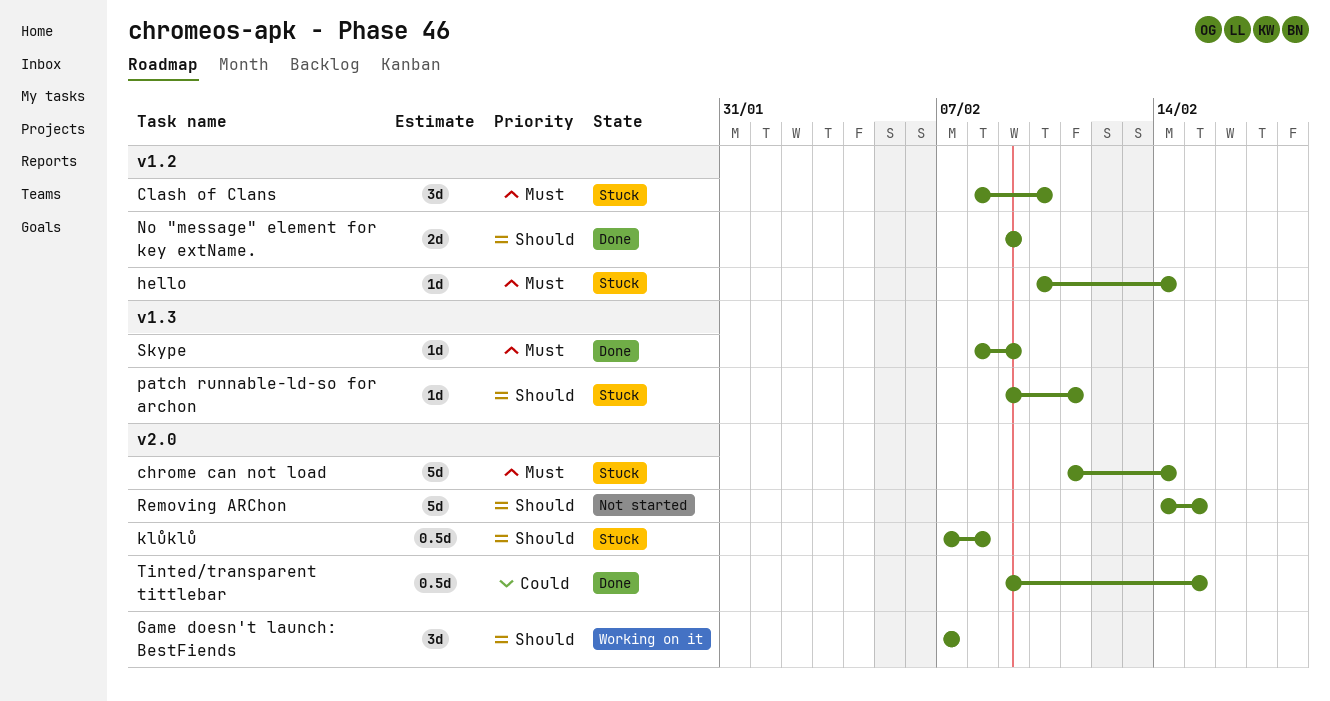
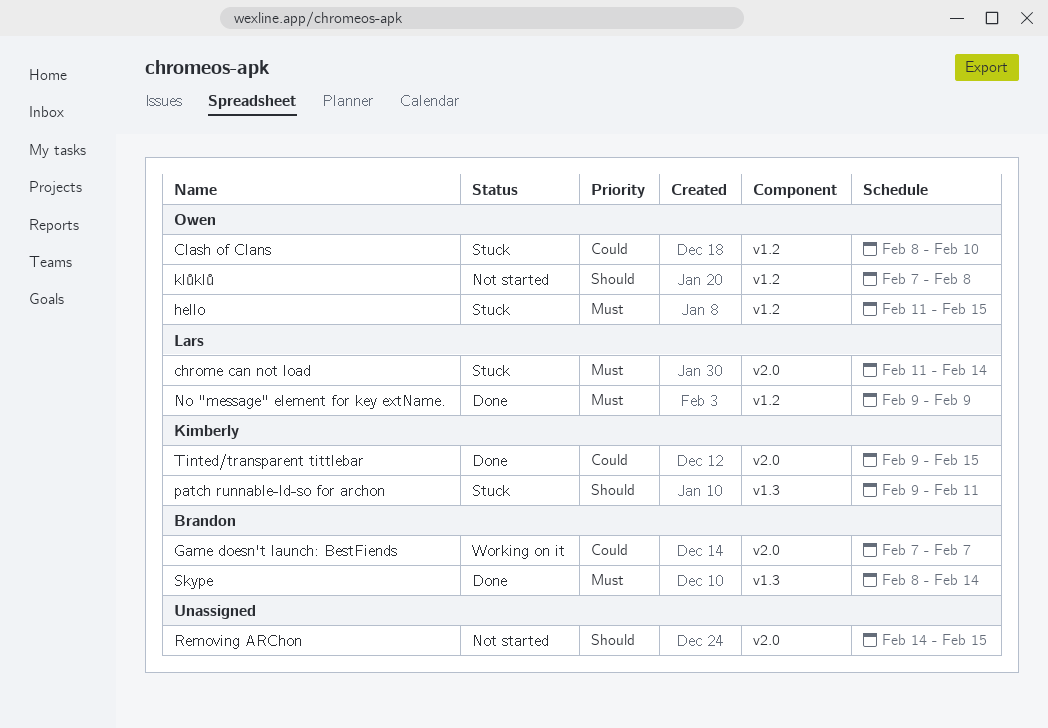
Clash of Clans, priority: Must -> Could
Game doesn't launch: BestFiends, priority: Should -> Could
hello, start: Feb 10 -> Feb 11
hello, due: Feb 14 -> Feb 15
klůklů, status: Stuck -> Not started
klůklů, label: v2.0 -> v1.2
No "message" element for key extName., priority: Should -> Must
Skype, due: Feb 9 -> Feb 14

